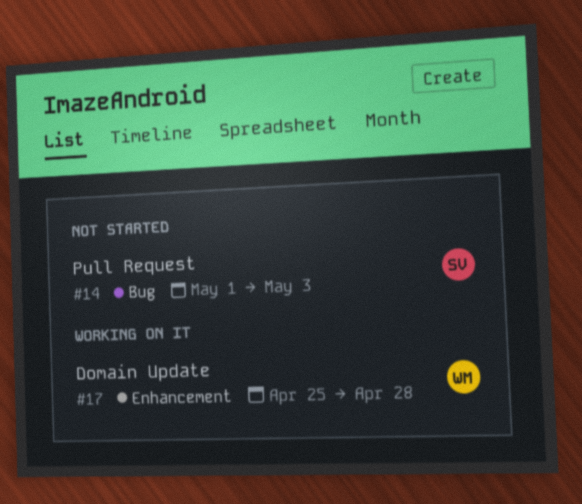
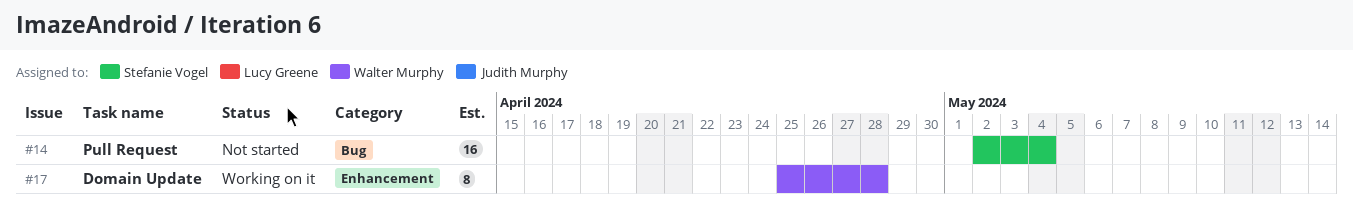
#14, start: May 1 -> May 2
#14, due: May 3 -> May 4

